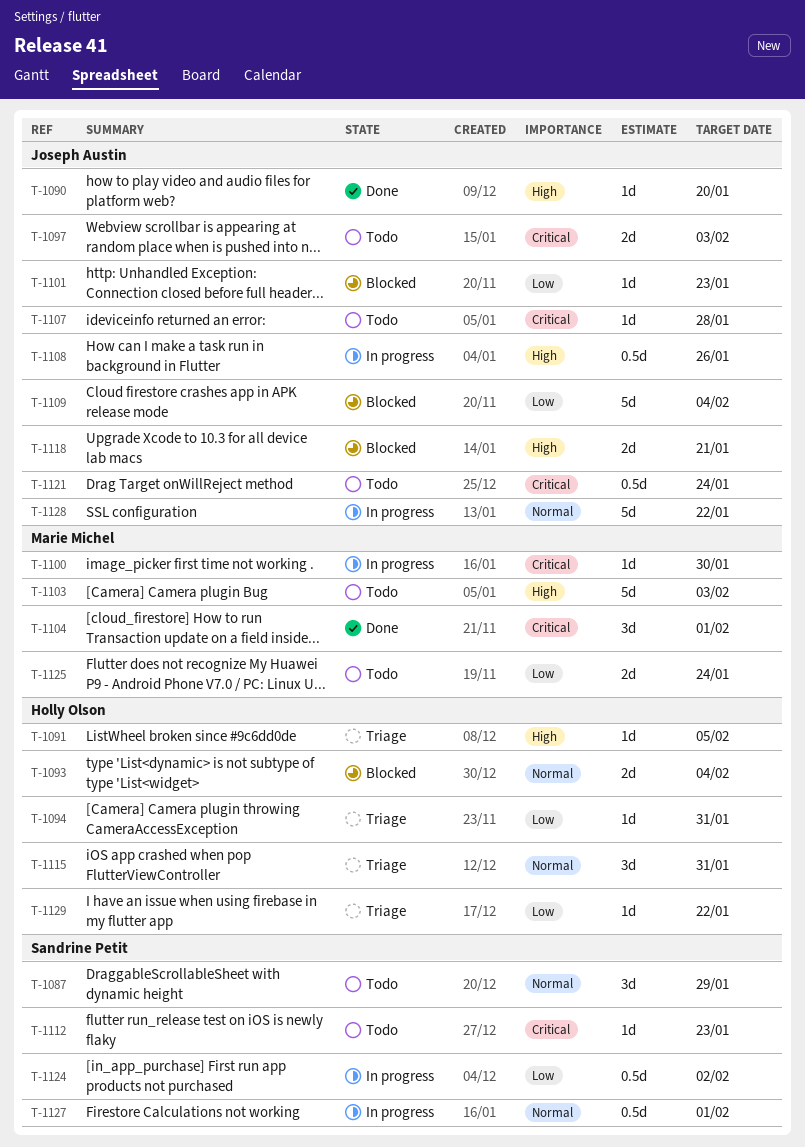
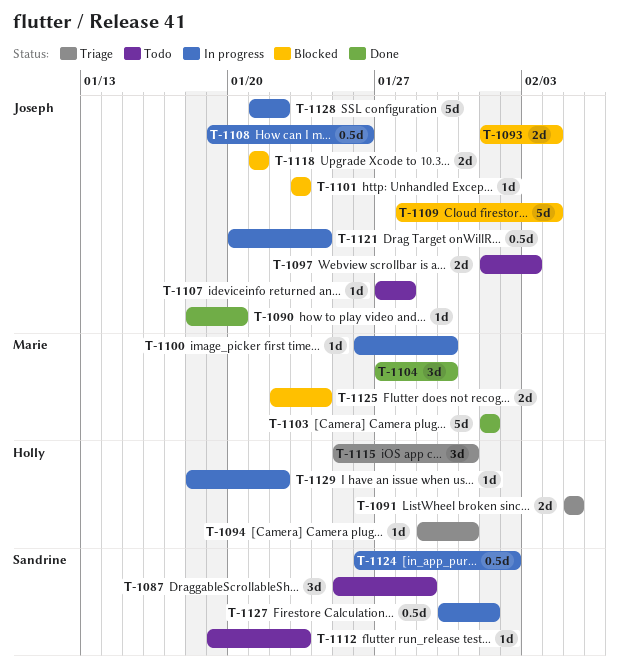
T-1091, estimate: 1d -> 2d
T-1093, owner: Holly Olson -> Joseph Austin
T-1103, status: Todo -> Done
T-1103, due: Feb 3 -> Feb 1
T-1104, due: Feb 1 -> Jan 30
T-1121, status: Todo -> In progress
T-1125, status: Todo -> Blocked
T-1129, status: Triage -> In progress

